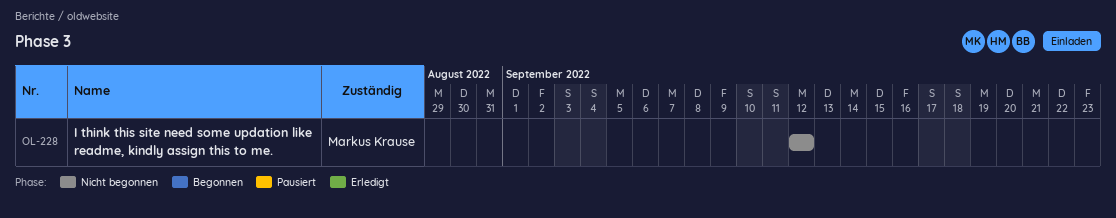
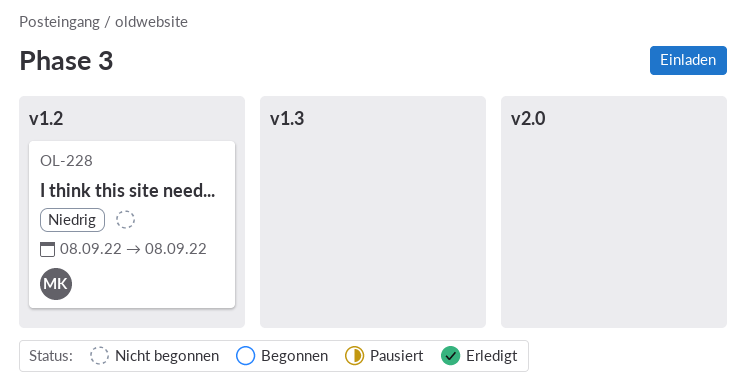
OL-228, start: Sep 12 -> Sep 8
OL-228, due: Sep 12 -> Sep 8

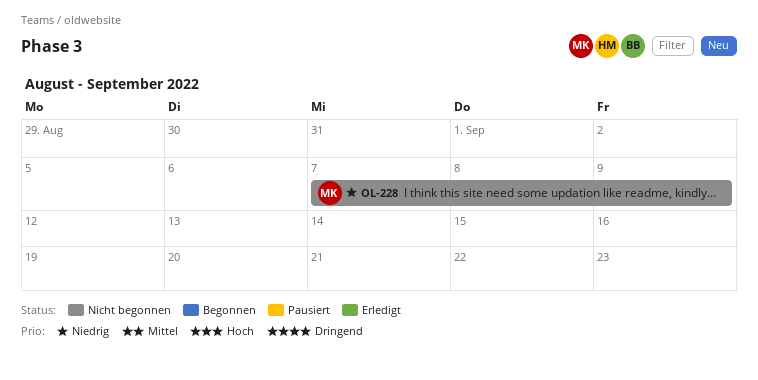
OL-228, start: Sep 8 -> Sep 7
OL-228, due: Sep 8 -> Sep 9

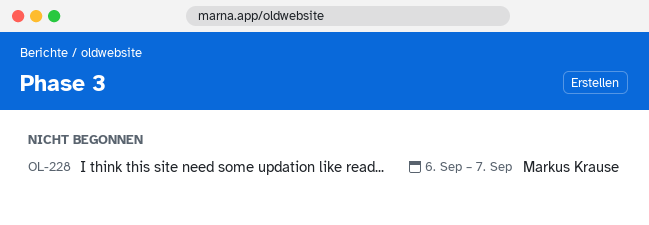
OL-228, start: Sep 7 -> Sep 6
OL-228, due: Sep 9 -> Sep 7

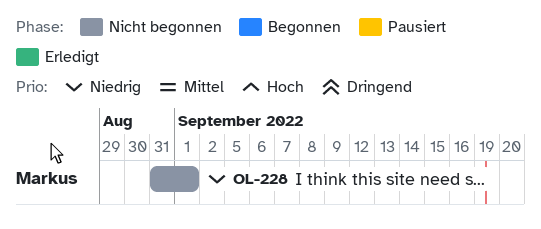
OL-228, start: Sep 6 -> Aug 31
OL-228, due: Sep 7 -> Sep 1

